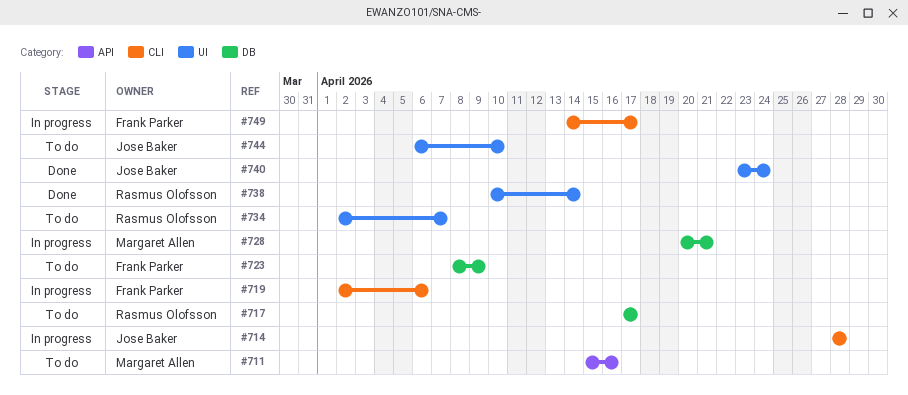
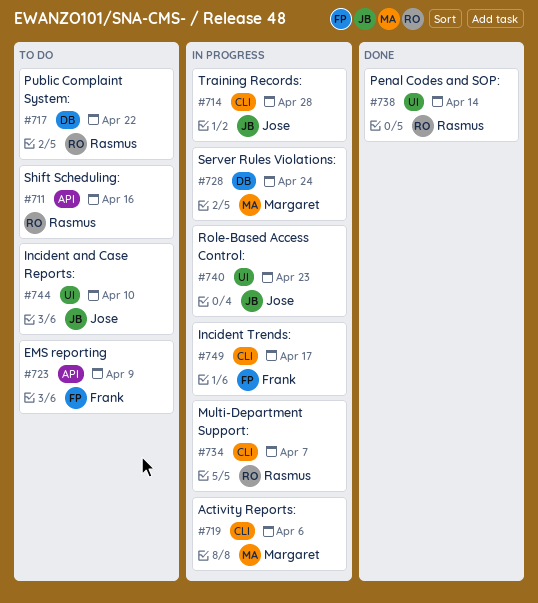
#711, owner: Margaret Allen -> Rasmus Olofsson
#717, due: Apr 17 -> Apr 22
#719, owner: Frank Parker -> Margaret Allen
#723, label: DB -> API
#728, due: Apr 21 -> Apr 24
#734, status: To do -> In progress
#734, label: UI -> CLI
#740, status: Done -> In progress
#740, due: Apr 24 -> Apr 23

